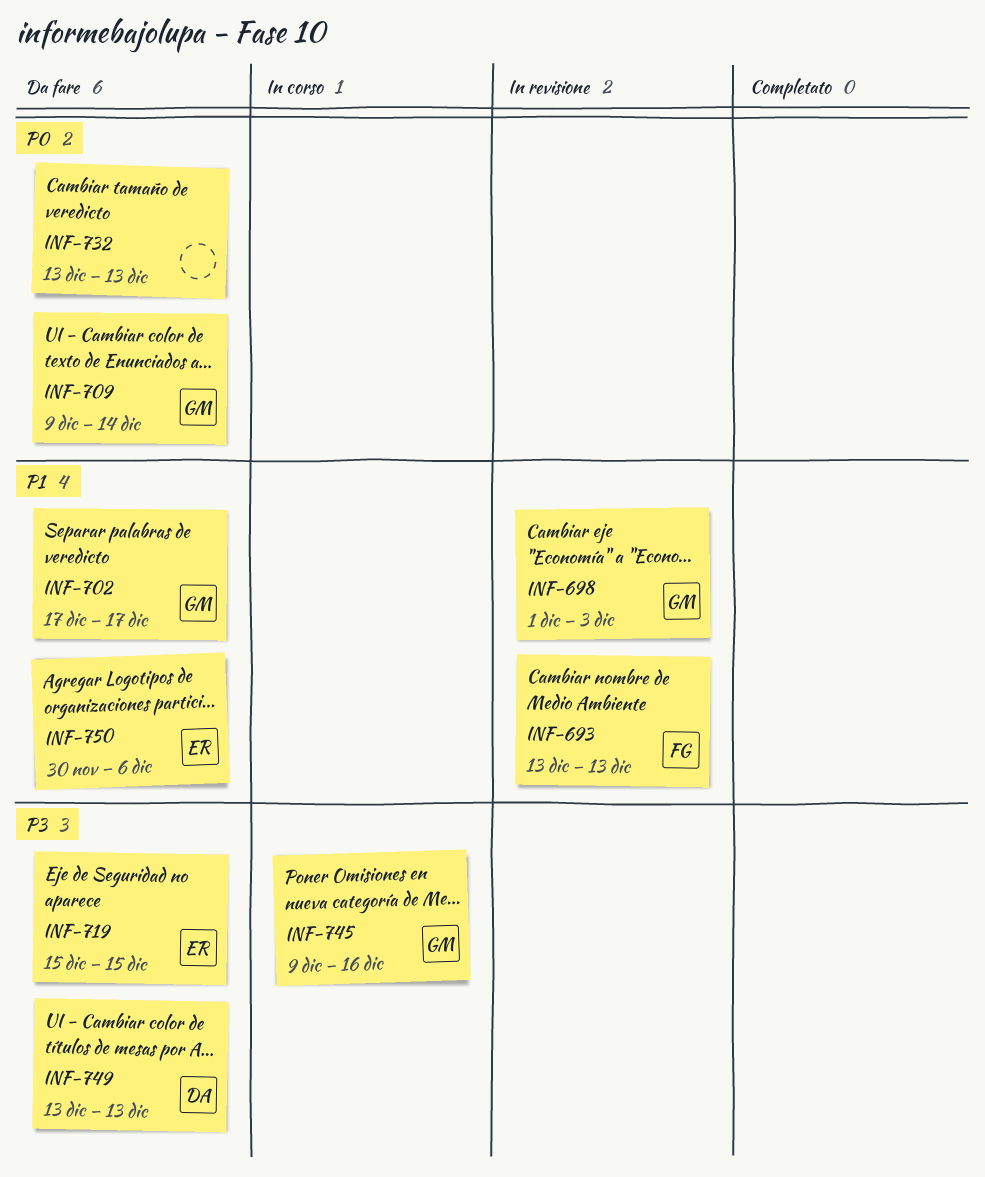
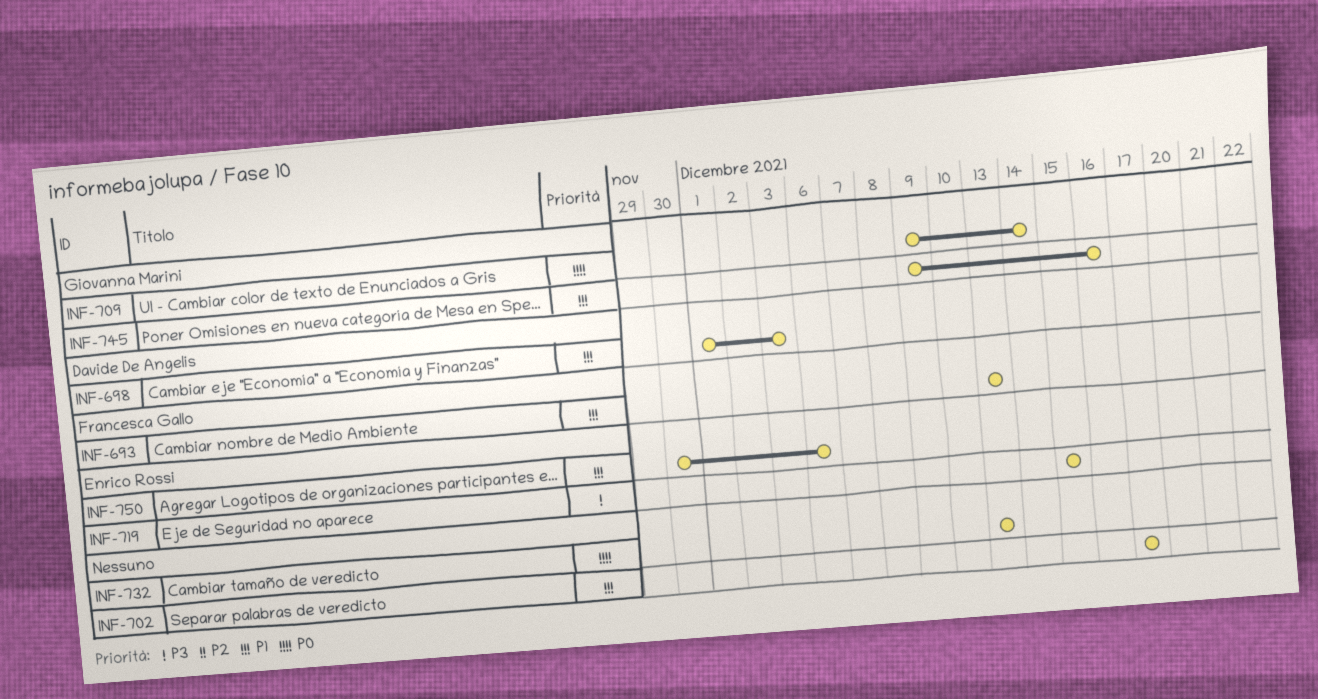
INF-698, owner: Giovanna Marini -> Davide De Angelis
INF-702, owner: Giovanna Marini -> none
INF-745, priority: P3 -> P1
INF-749: present -> none

